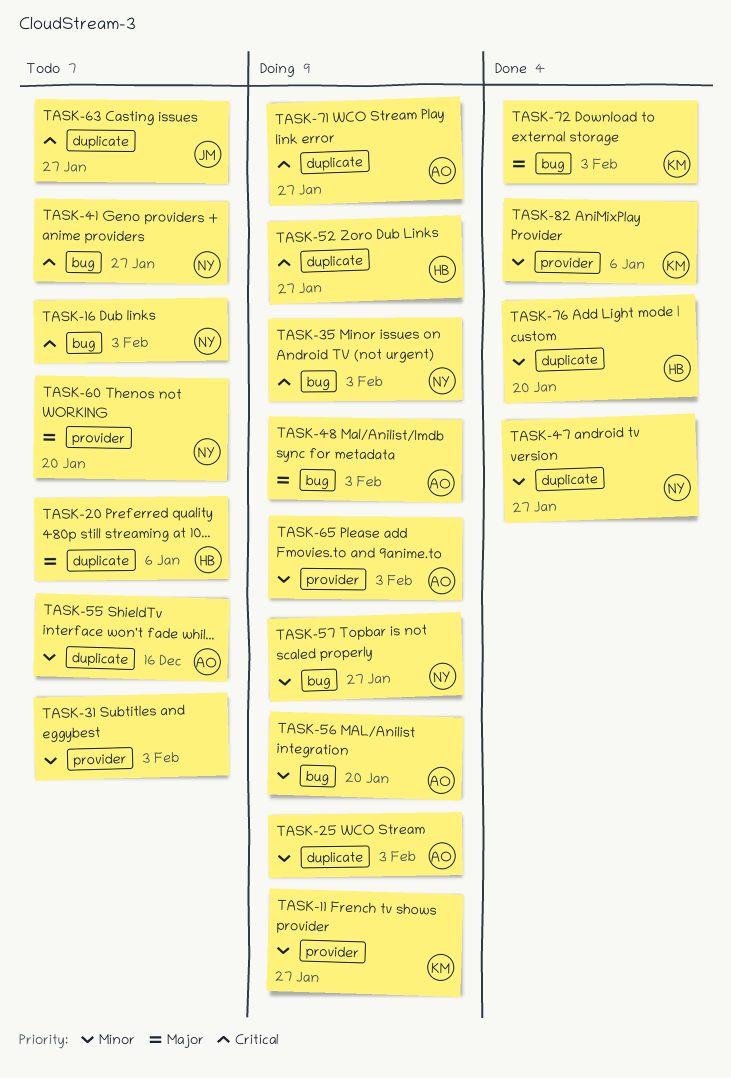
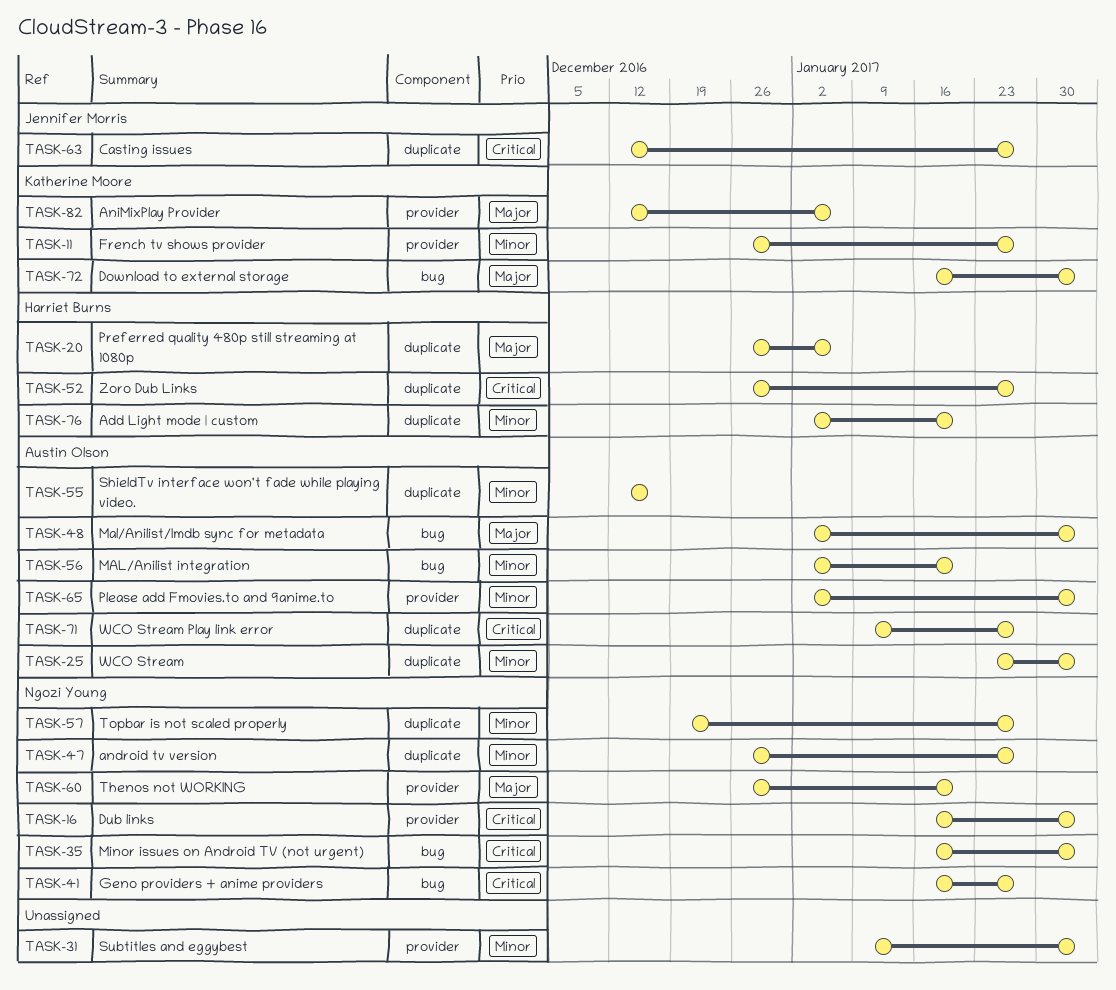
TASK-16, label: bug -> provider
TASK-57, label: bug -> duplicate
TASK-82, priority: Minor -> Major

